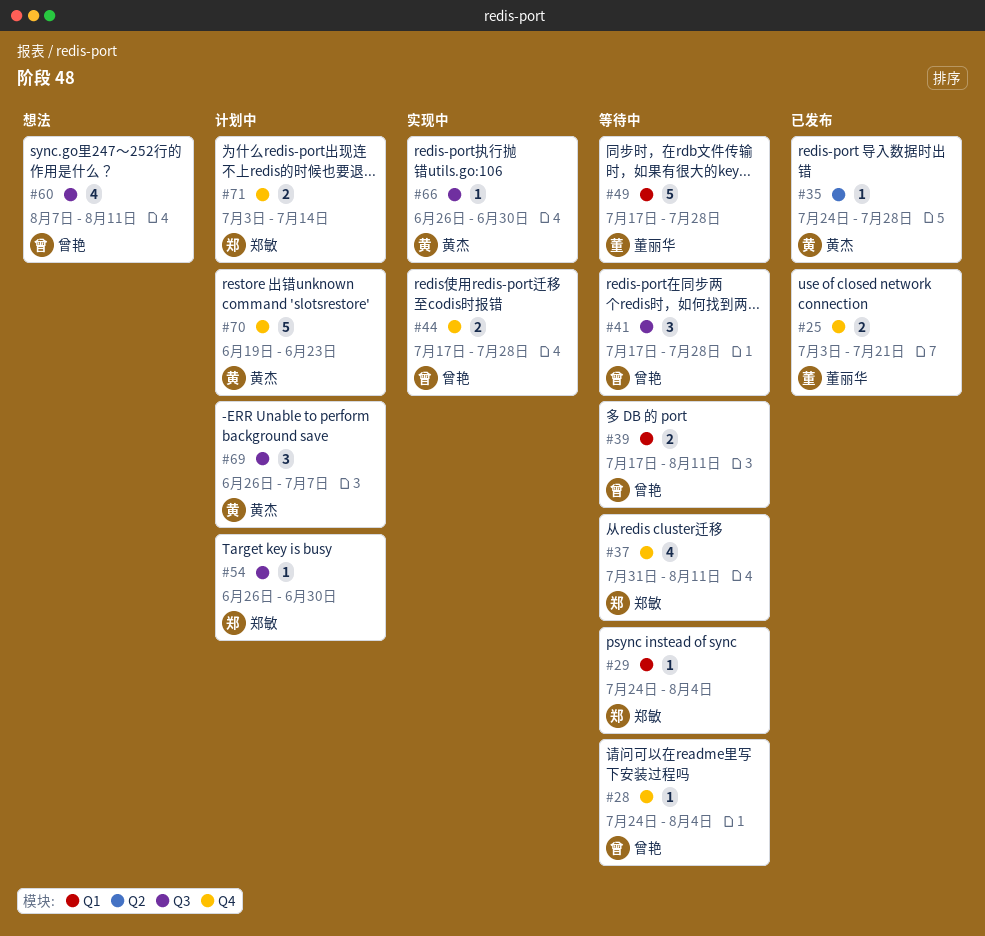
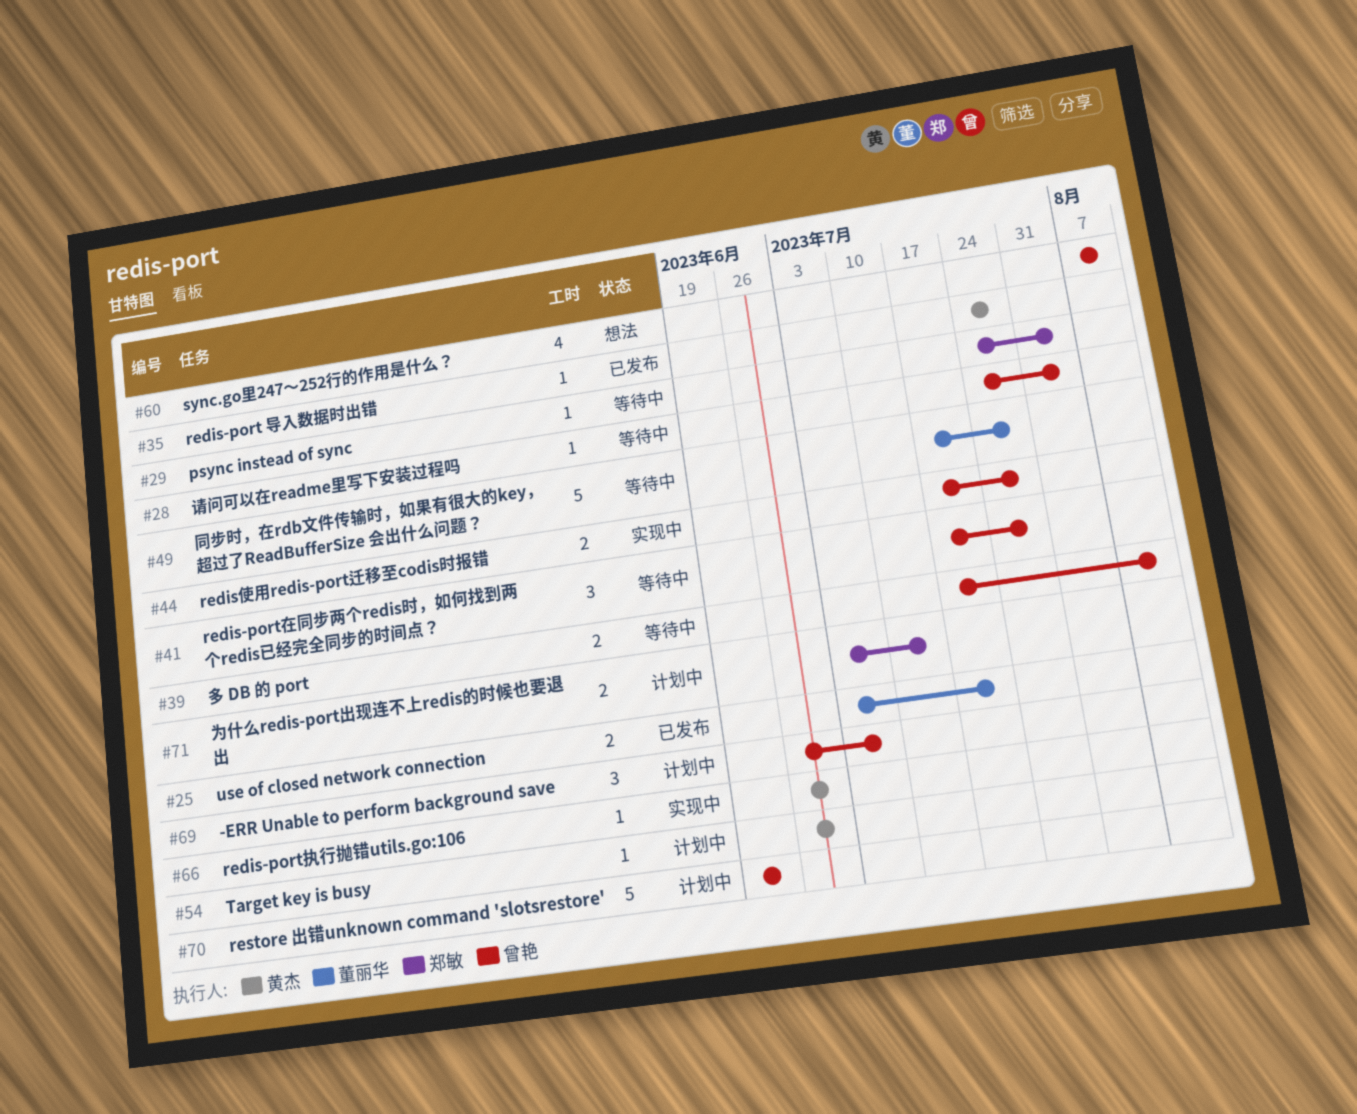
#37: present -> none
#54, owner: 郑敏 -> 黄杰
#69, owner: 黄杰 -> 曾艳
#70, owner: 黄杰 -> 曾艳

